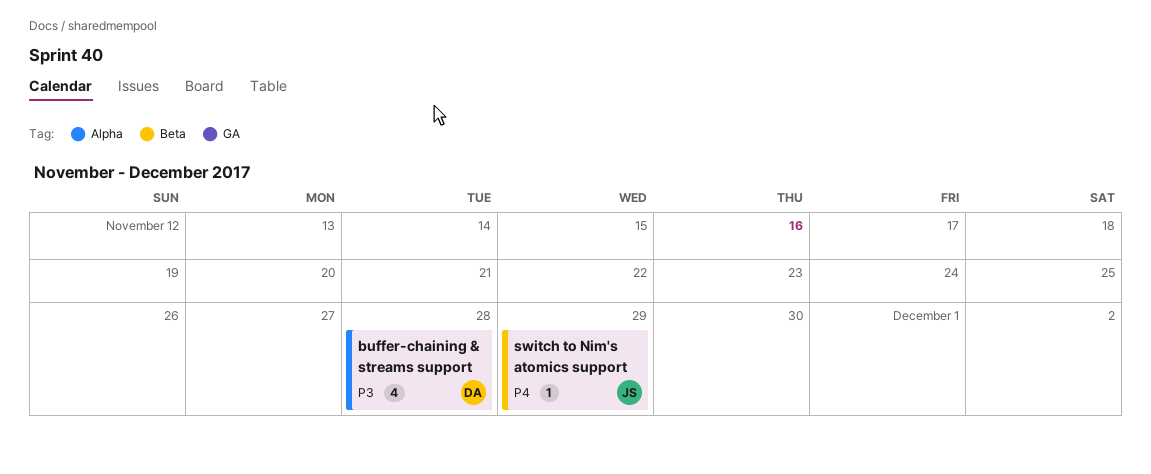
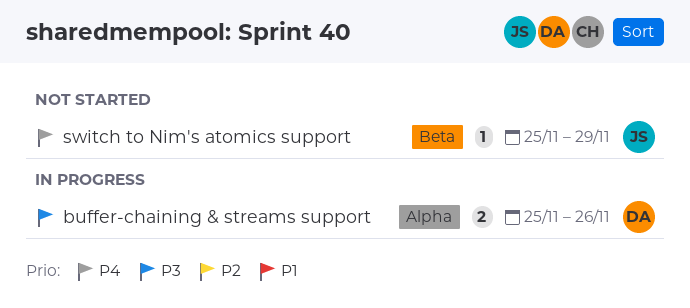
buffer-chaining & streams support, estimate: 4 -> 2
buffer-chaining & streams support, due: Nov 28 -> Nov 26

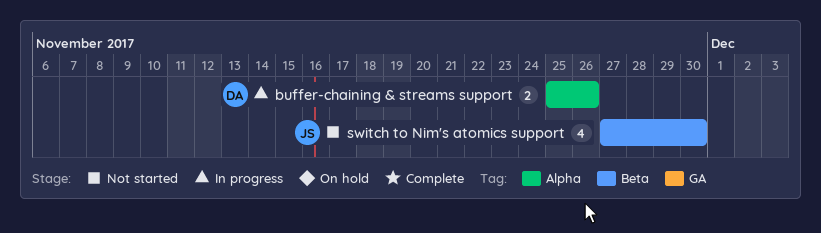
switch to Nim's atomics support, estimate: 1 -> 4
switch to Nim's atomics support, start: Nov 25 -> Nov 27
switch to Nim's atomics support, due: Nov 29 -> Nov 30

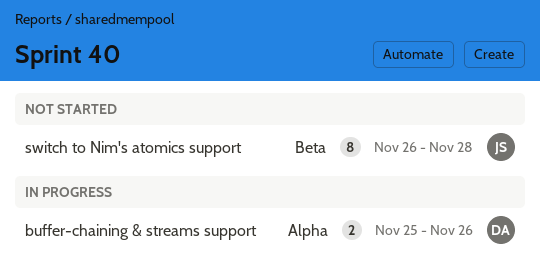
switch to Nim's atomics support, estimate: 4 -> 8
switch to Nim's atomics support, start: Nov 27 -> Nov 26
switch to Nim's atomics support, due: Nov 30 -> Nov 28

